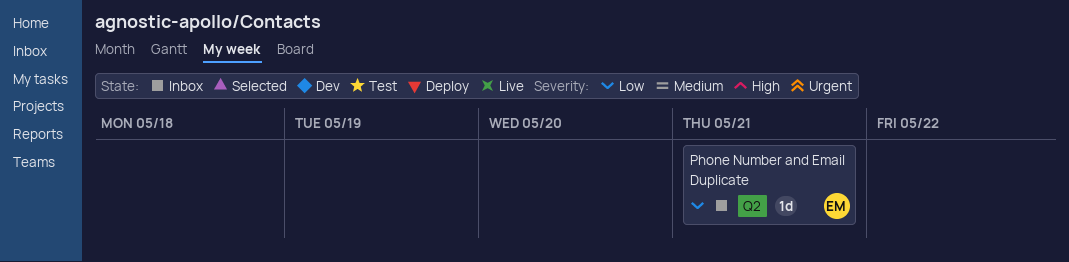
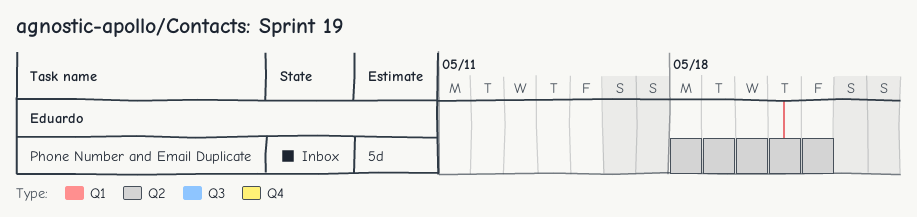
Phone Number and Email Duplicate, estimate: 1d -> 5d
Phone Number and Email Duplicate, due: May 21 -> May 22

